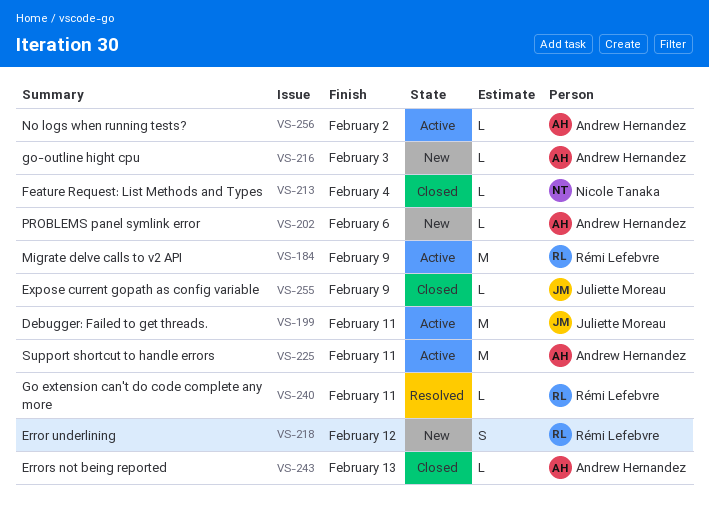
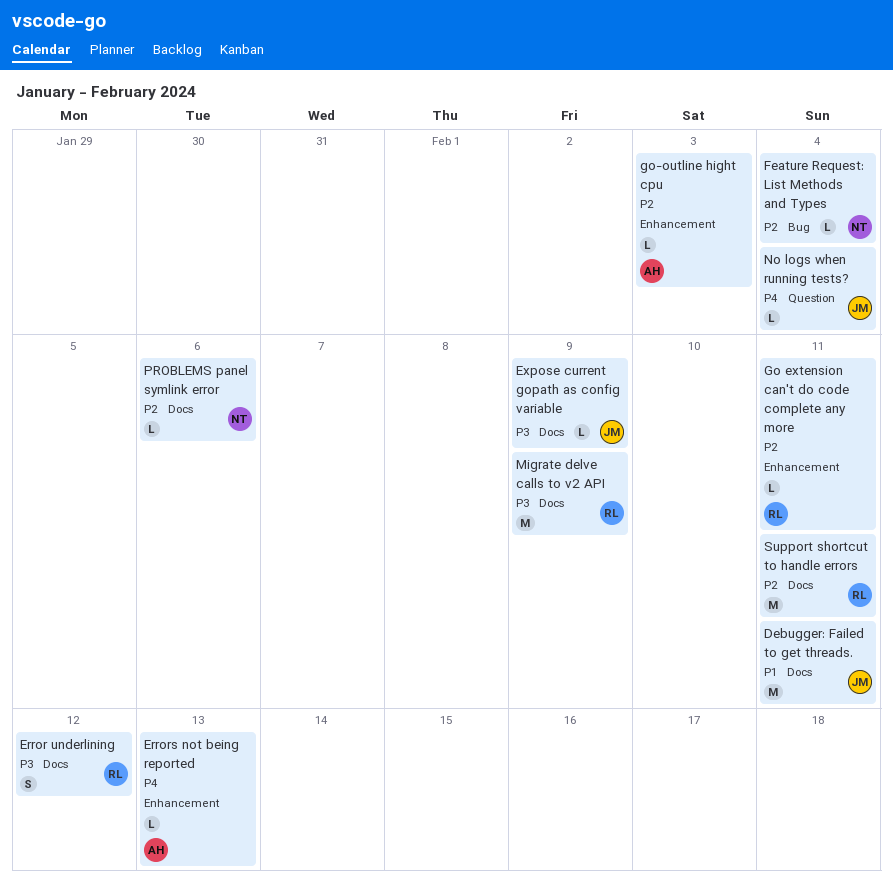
No logs when running tests?, owner: Andrew Hernandez -> Juliette Moreau
No logs when running tests?, due: Feb 2 -> Feb 4
PROBLEMS panel symlink error, owner: Andrew Hernandez -> Nicole Tanaka
Support shortcut to handle errors, owner: Andrew Hernandez -> Rémi Lefebvre

